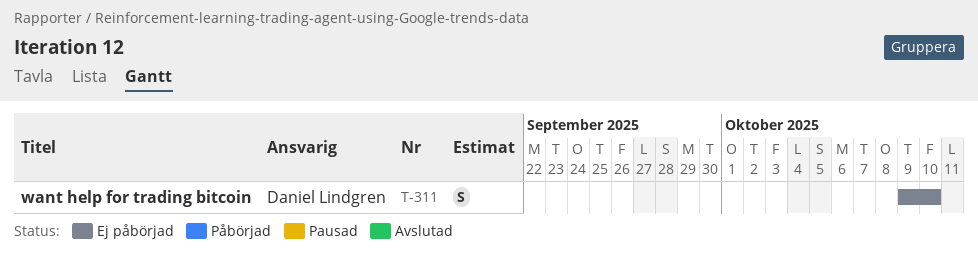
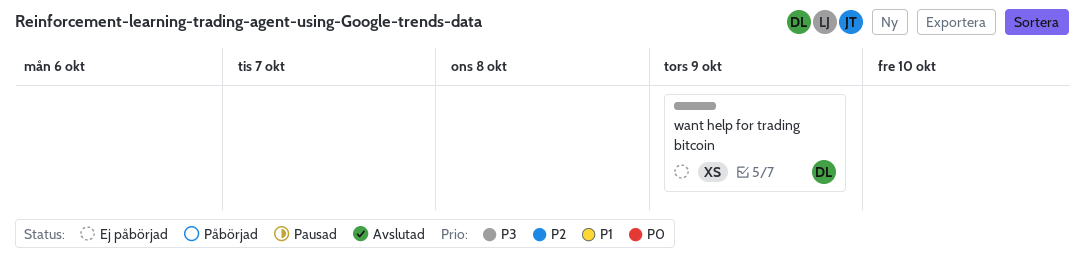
want help for trading bitcoin, estimate: S -> XS
want help for trading bitcoin, due: Oct 10 -> Oct 9

